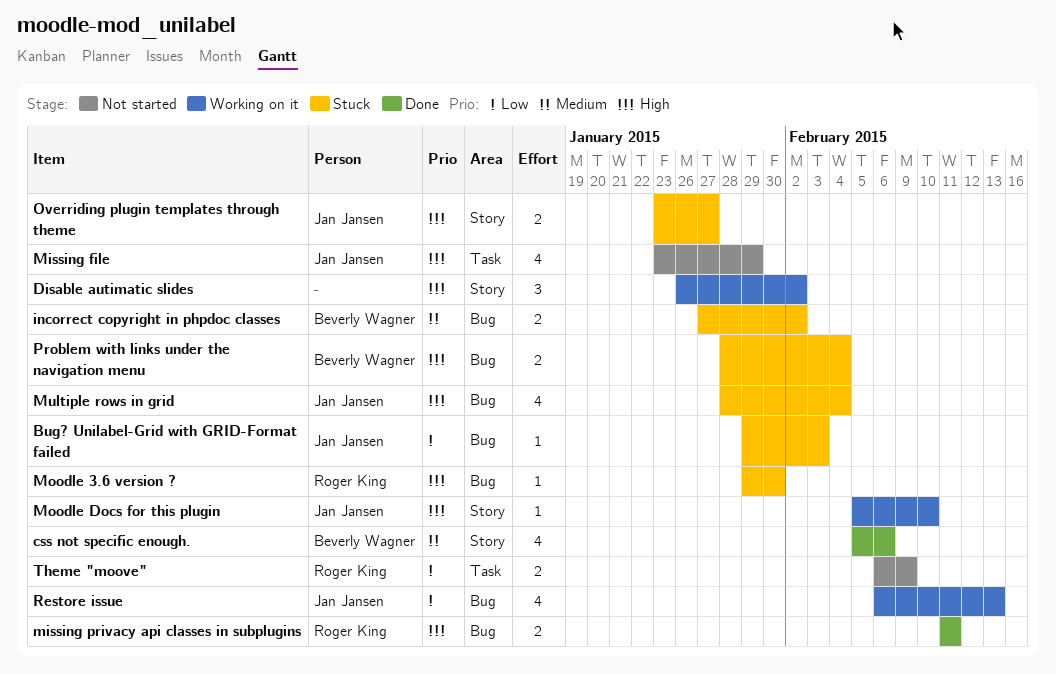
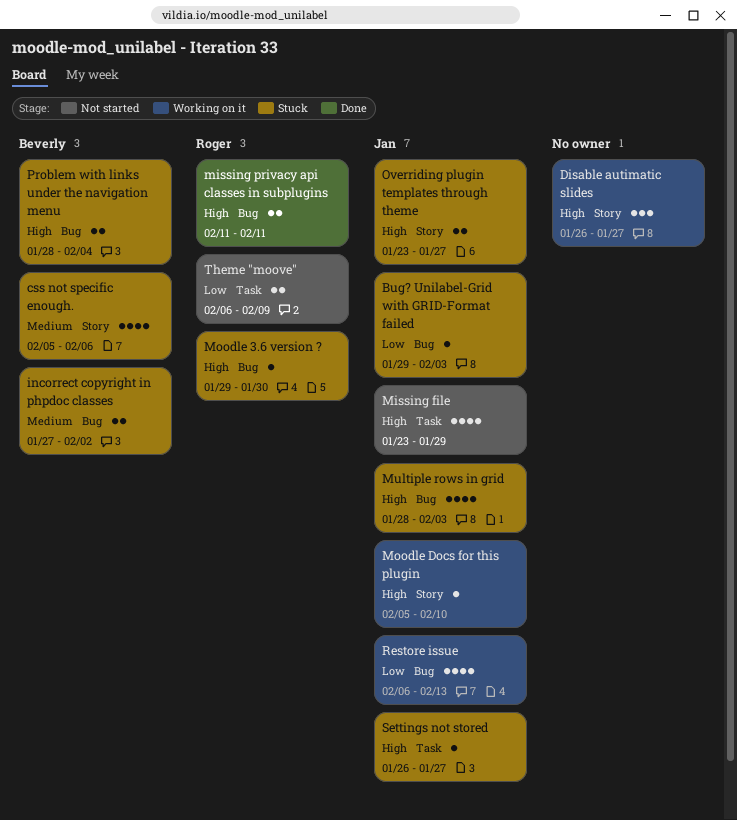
css not specific enough., status: Done -> Stuck
Disable autimatic slides, due: Feb 2 -> Jan 27
Multiple rows in grid, due: Feb 4 -> Feb 3
Settings not stored: none -> present

